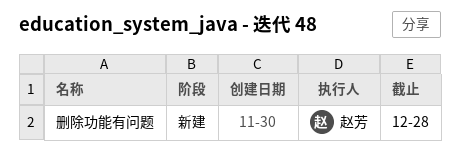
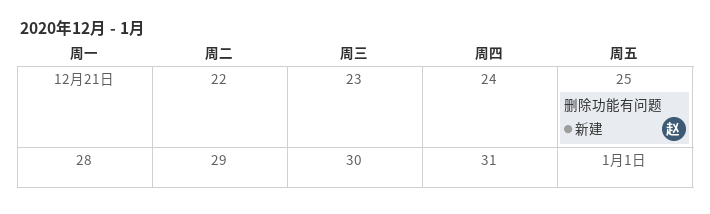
删除功能有问题, due: Dec 28 -> Dec 25

